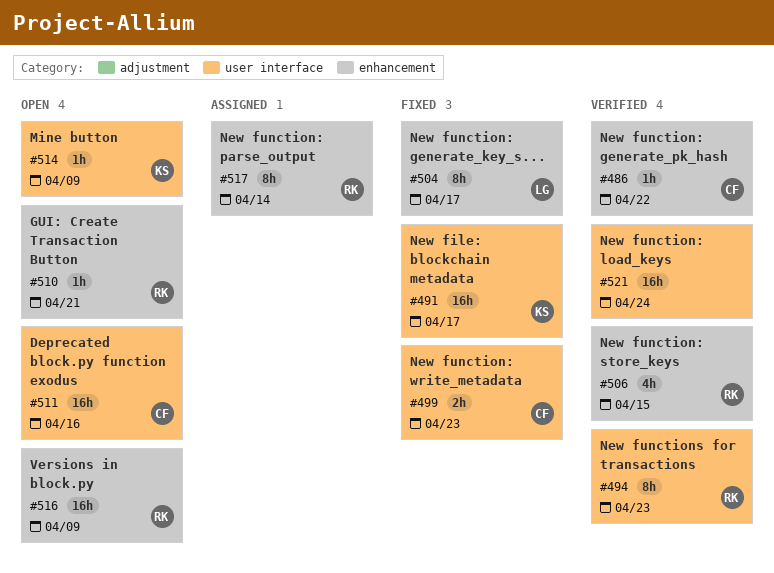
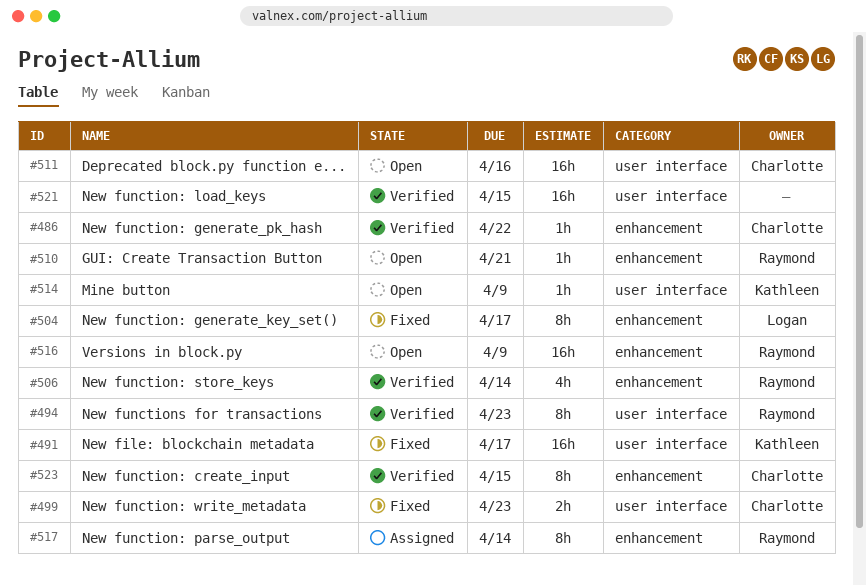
#506, due: Apr 15 -> Apr 14
#521, due: Apr 24 -> Apr 15
#523: none -> present

